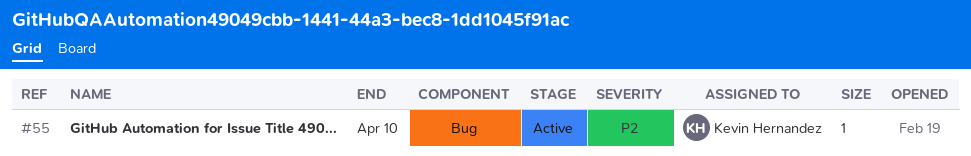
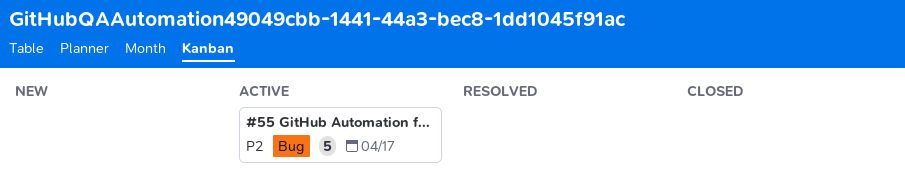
#55, estimate: 1 -> 5
#55, due: Apr 10 -> Apr 17

